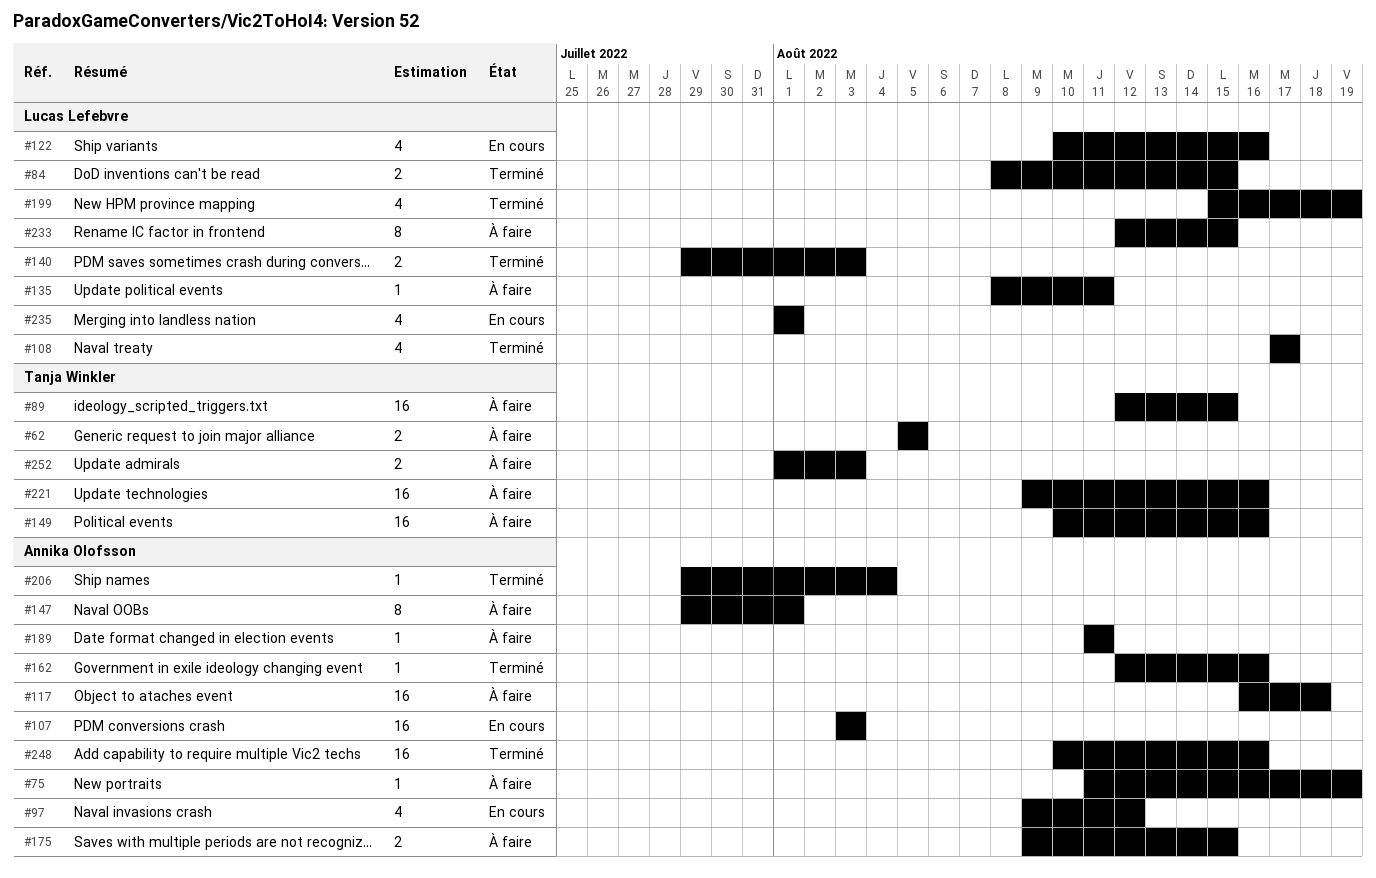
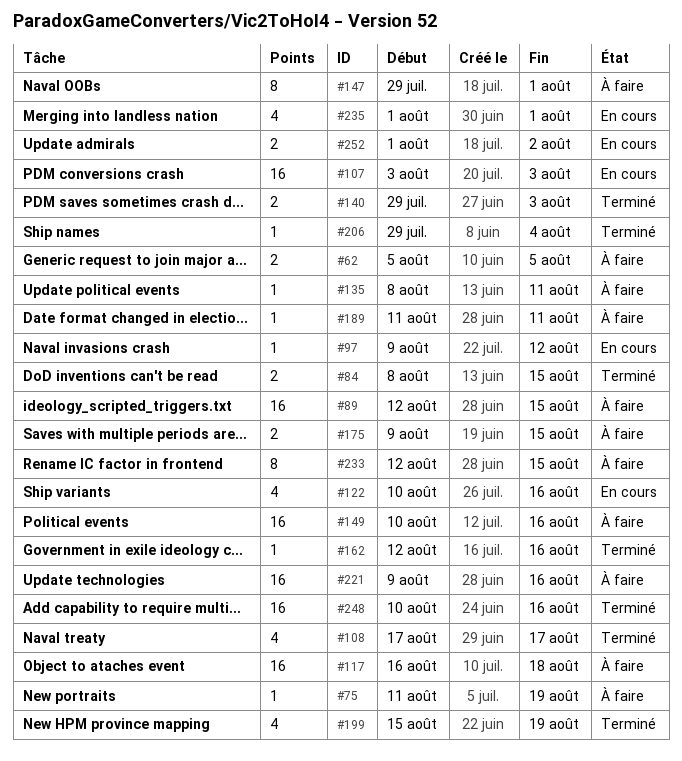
#97, estimate: 4 -> 1
#252, status: À faire -> En cours
#252, due: Aug 3 -> Aug 2

